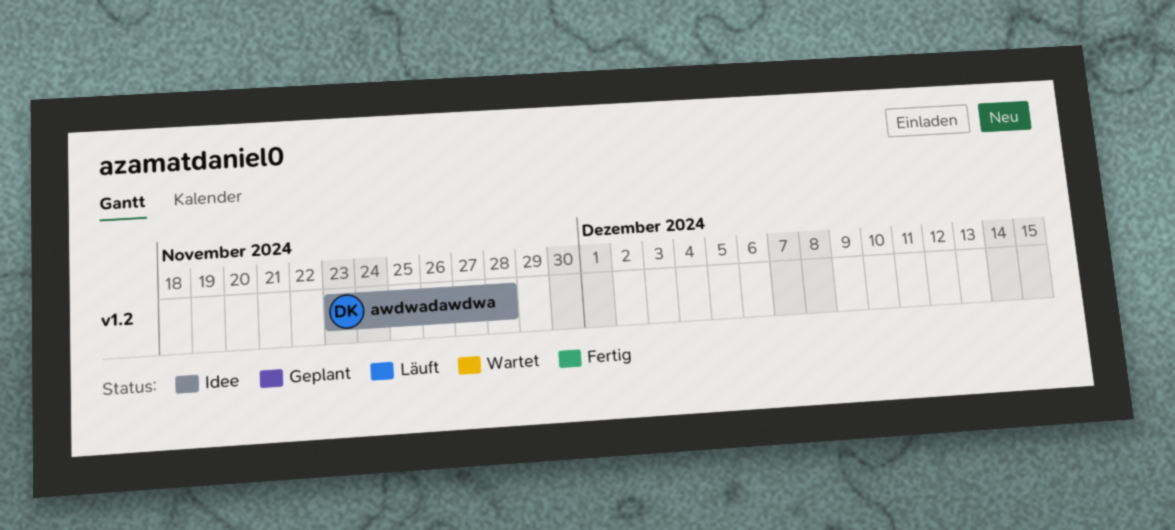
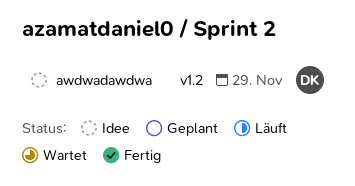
awdwadawdwa, due: Nov 28 -> Nov 29

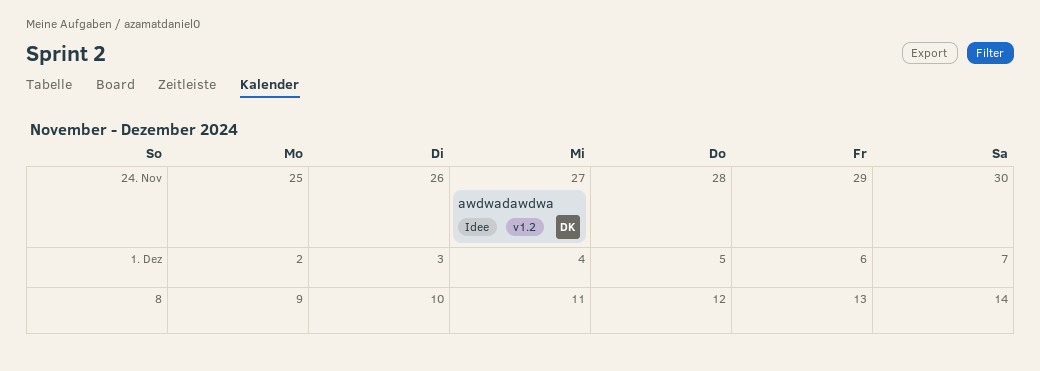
awdwadawdwa, due: Nov 29 -> Nov 27

